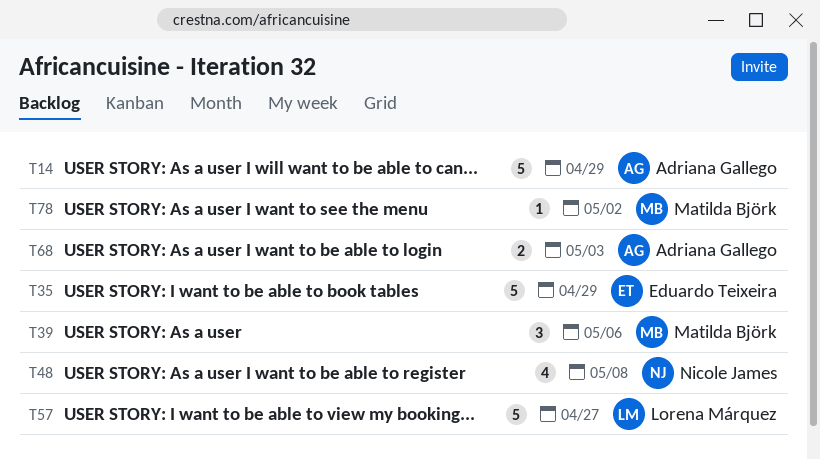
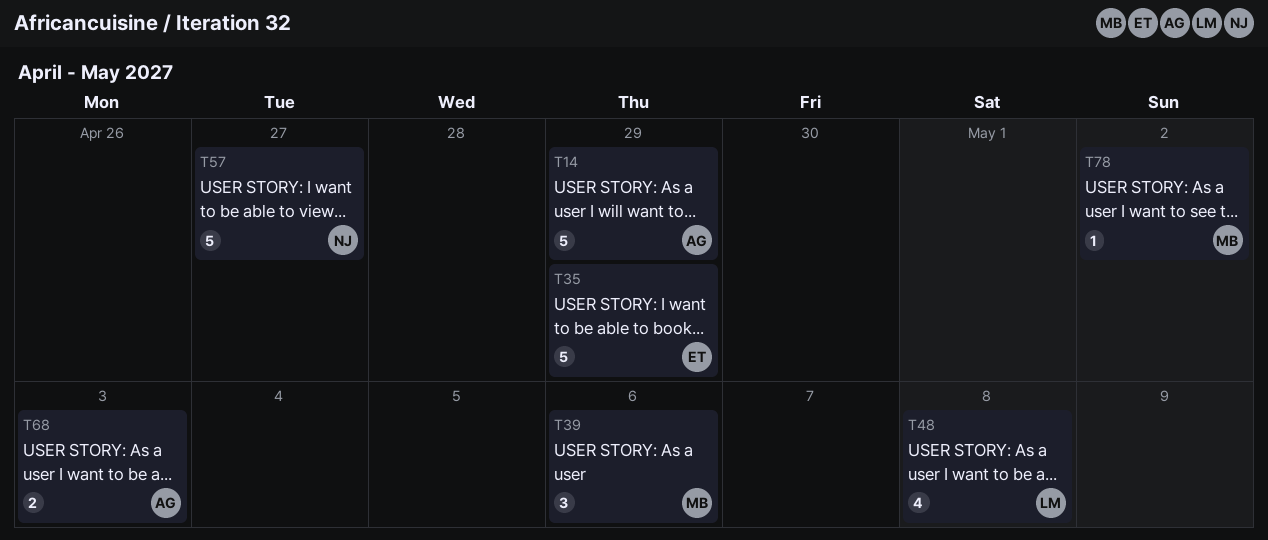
T48, owner: Nicole James -> Lorena Márquez
T57, owner: Lorena Márquez -> Nicole James

